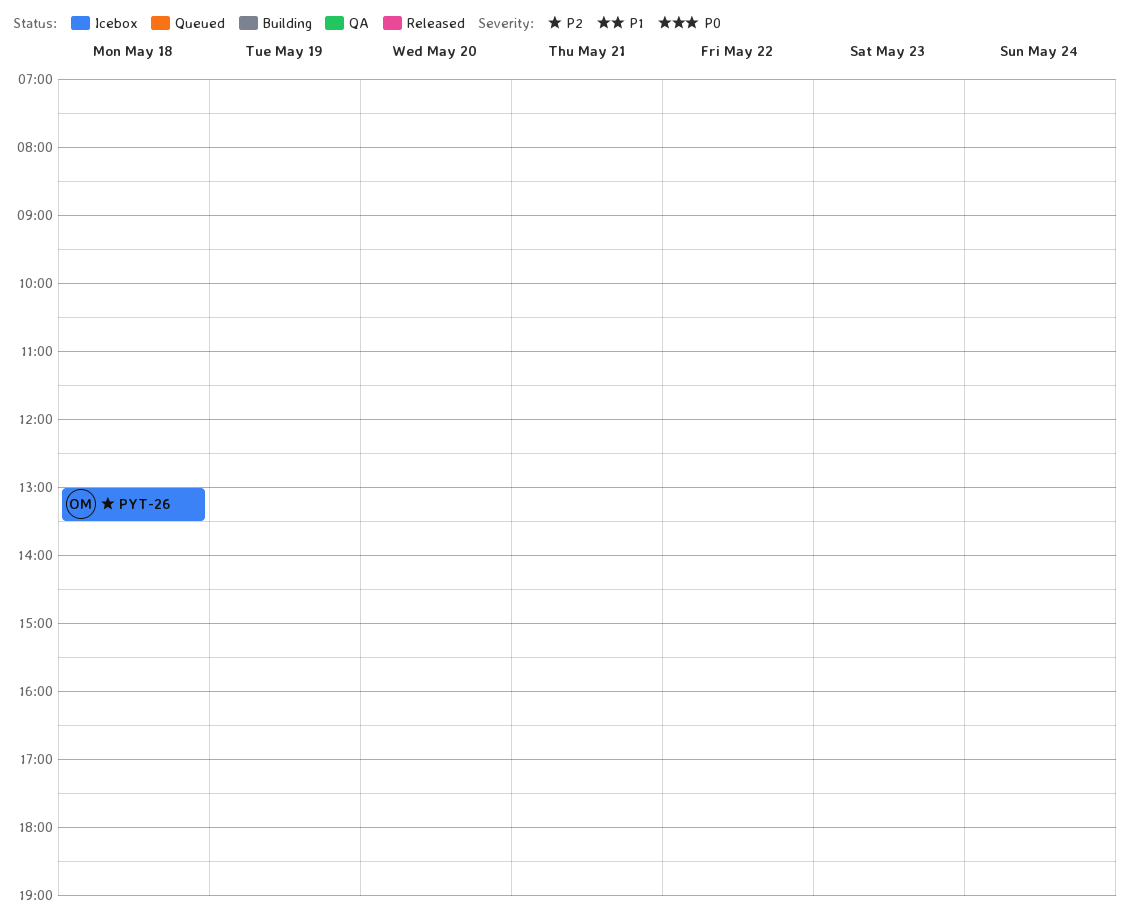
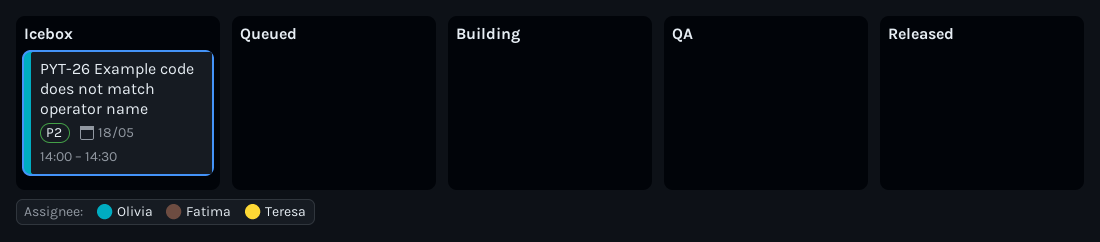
PYT-26, begins: 13:00 -> 14:00
PYT-26, ends: 13:30 -> 14:30

